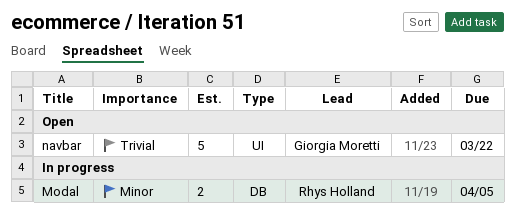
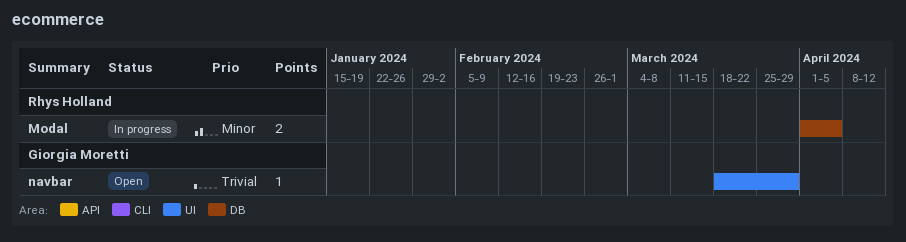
navbar, estimate: 5 -> 1
navbar, due: Mar 22 -> Mar 29

